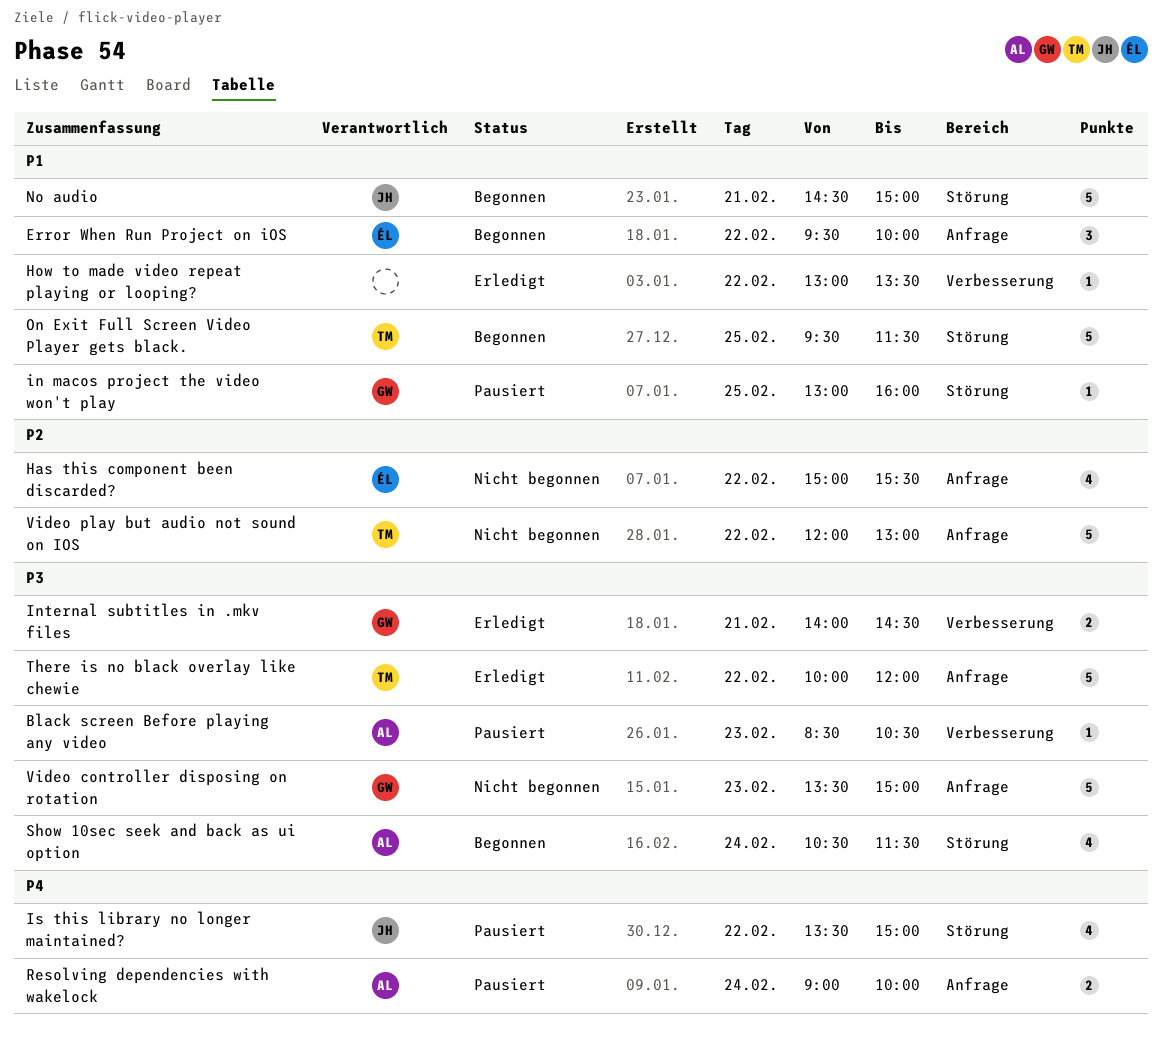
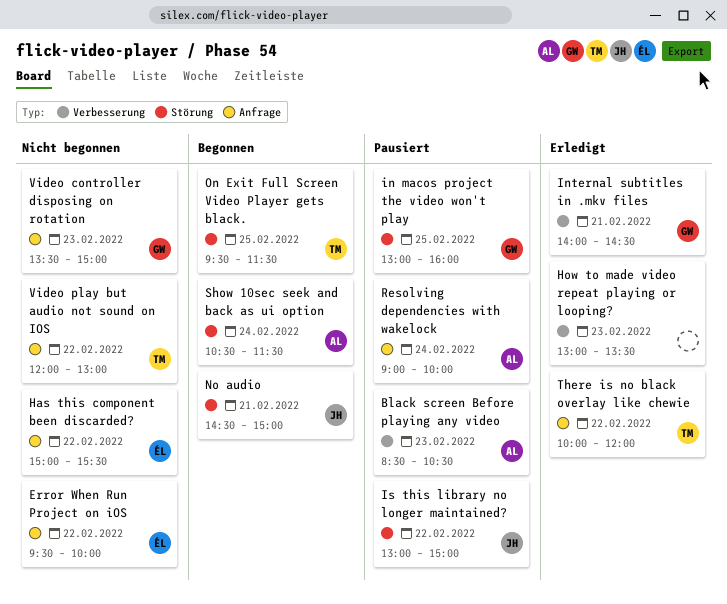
Error When Run Project on iOS, status: Begonnen -> Nicht begonnen
How to made video repeat playing or looping?, day: Feb 22 -> Feb 23
Is this library no longer maintained?, begins: 13:30 -> 13:00

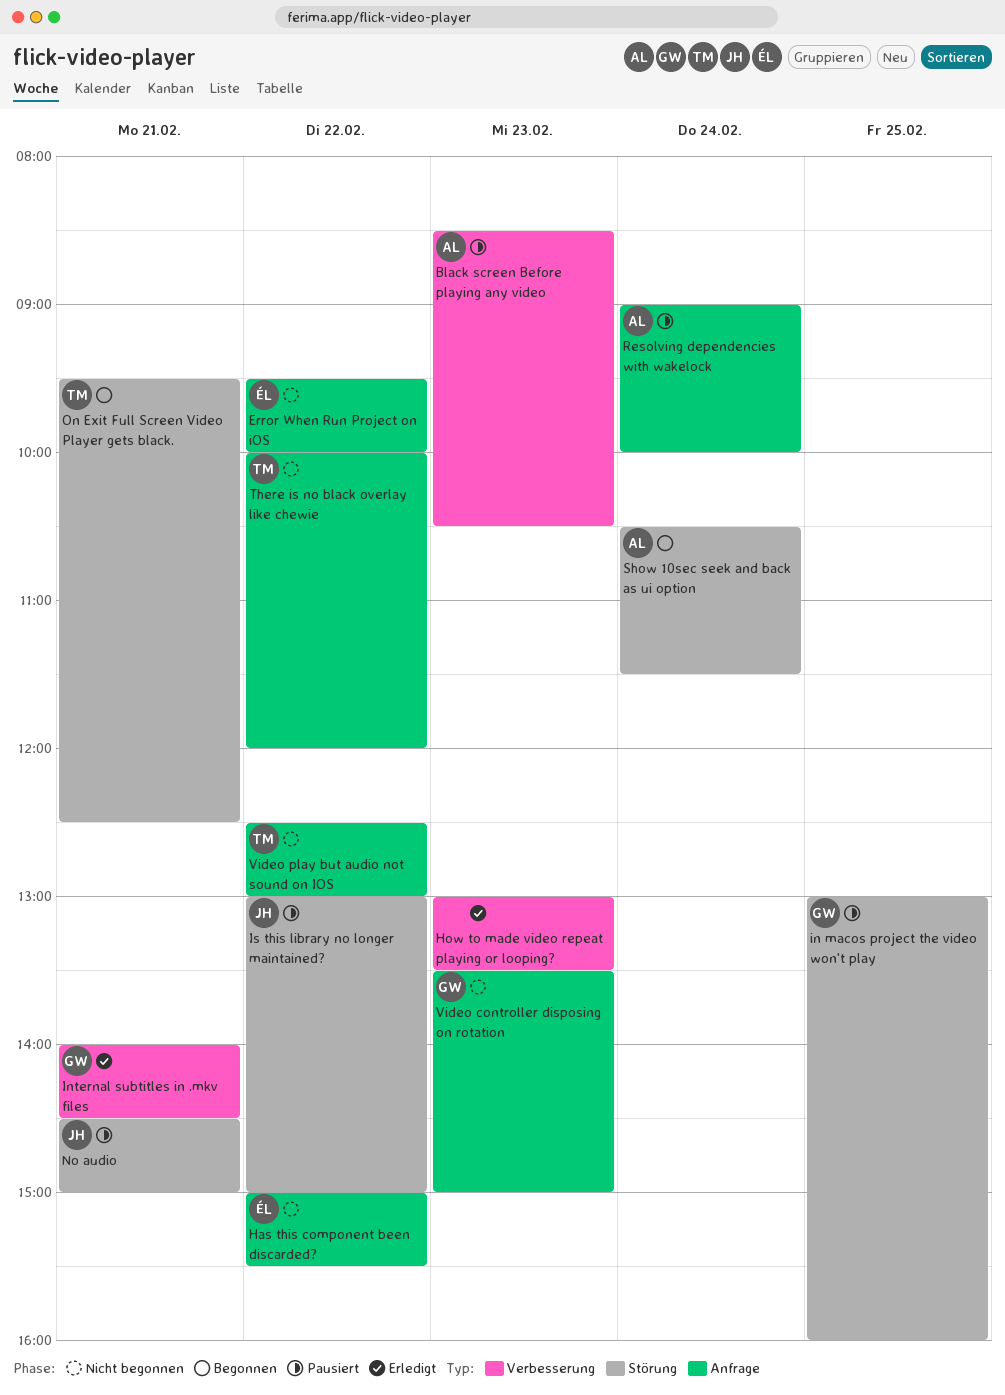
No audio, status: Begonnen -> Pausiert
On Exit Full Screen Video Player gets black., day: Feb 25 -> Feb 21
On Exit Full Screen Video Player gets black., ends: 11:30 -> 12:30
There is no black overlay like chewie, status: Erledigt -> Nicht begonnen
Video play but audio not sound on IOS, begins: 12:00 -> 12:30

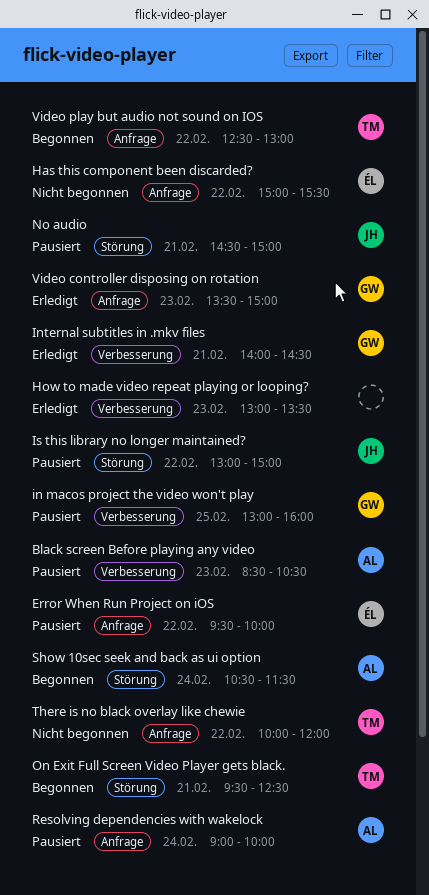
Error When Run Project on iOS, status: Nicht begonnen -> Pausiert
in macos project the video won't play, label: Störung -> Verbesserung
Video controller disposing on rotation, status: Nicht begonnen -> Erledigt
Video play but audio not sound on IOS, status: Nicht begonnen -> Begonnen

